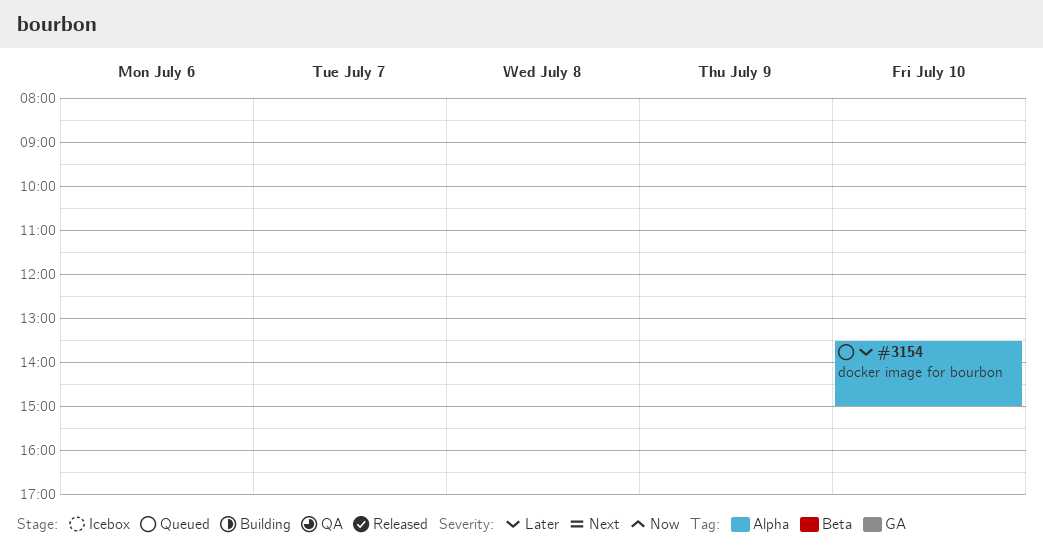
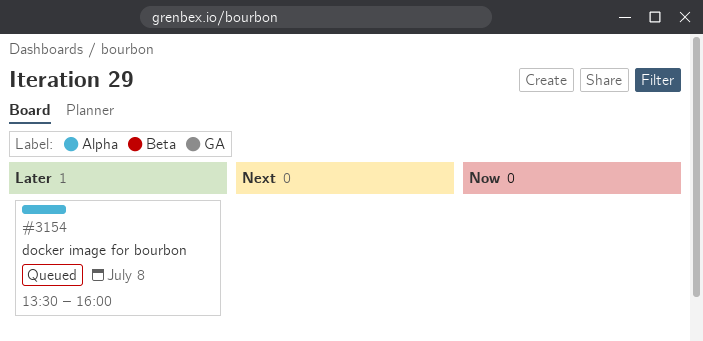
#3154, day: Jul 10 -> Jul 8
#3154, ends: 15:00 -> 16:00

